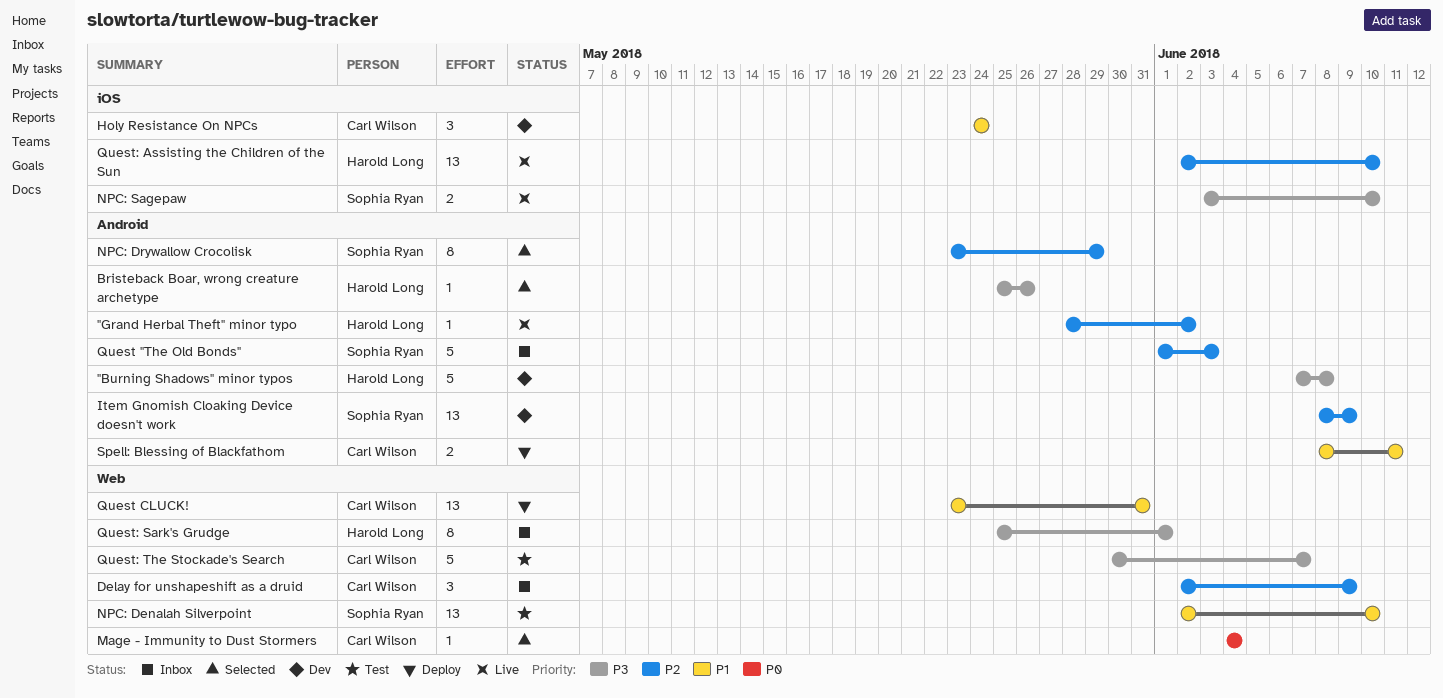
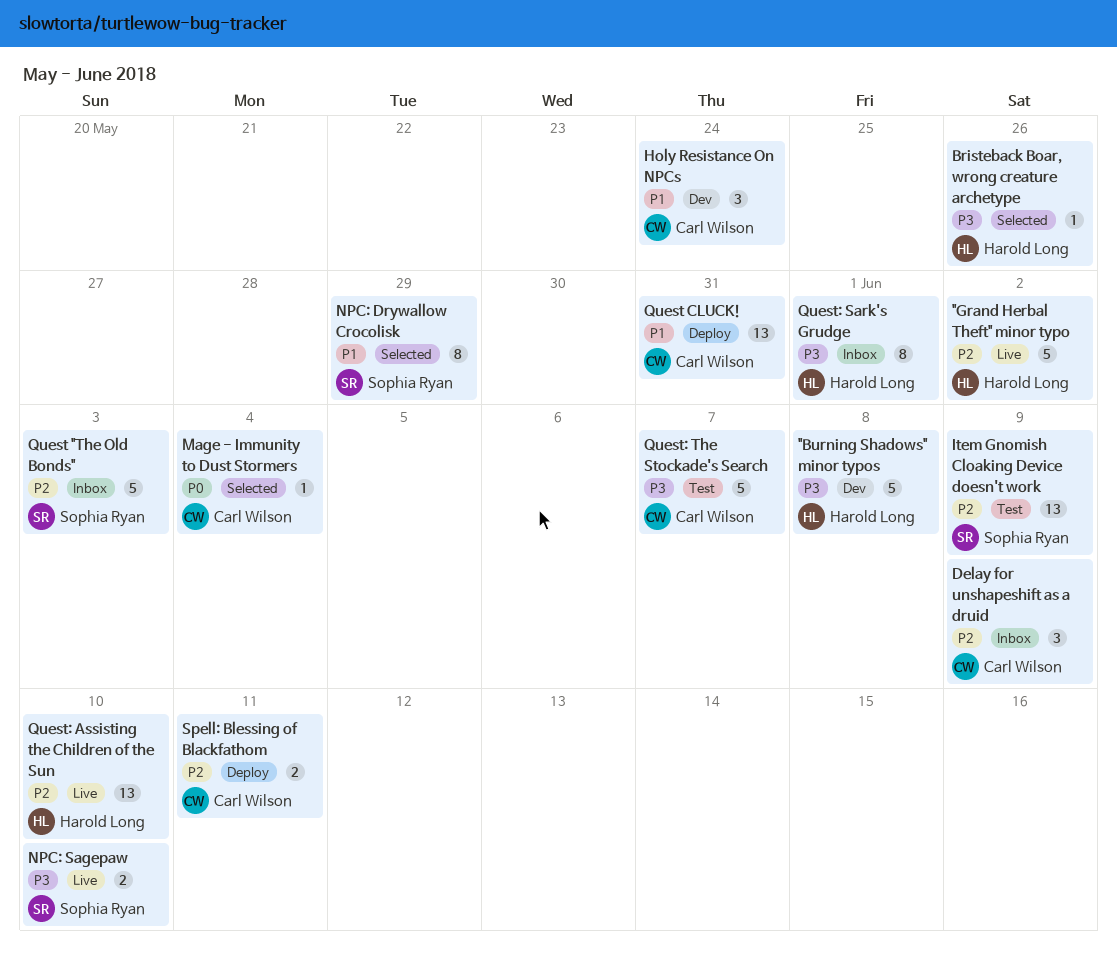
"Grand Herbal Theft" minor typo, estimate: 1 -> 5
Item Gnomish Cloaking Device doesn't work, status: Dev -> Test
NPC: Denalah Silverpoint: present -> none
NPC: Drywallow Crocolisk, priority: P2 -> P1
Spell: Blessing of Blackfathom, priority: P1 -> P2

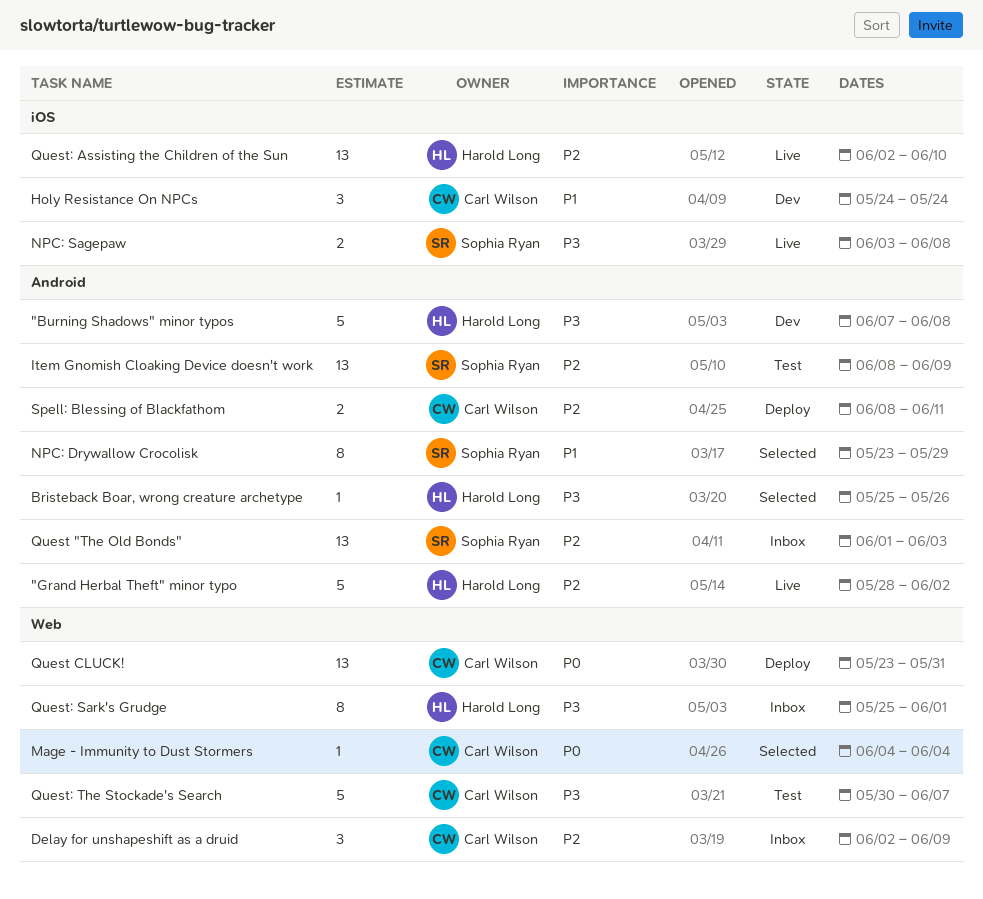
NPC: Sagepaw, due: Jun 10 -> Jun 8
Quest "The Old Bonds", estimate: 5 -> 13
Quest CLUCK!, priority: P1 -> P0

